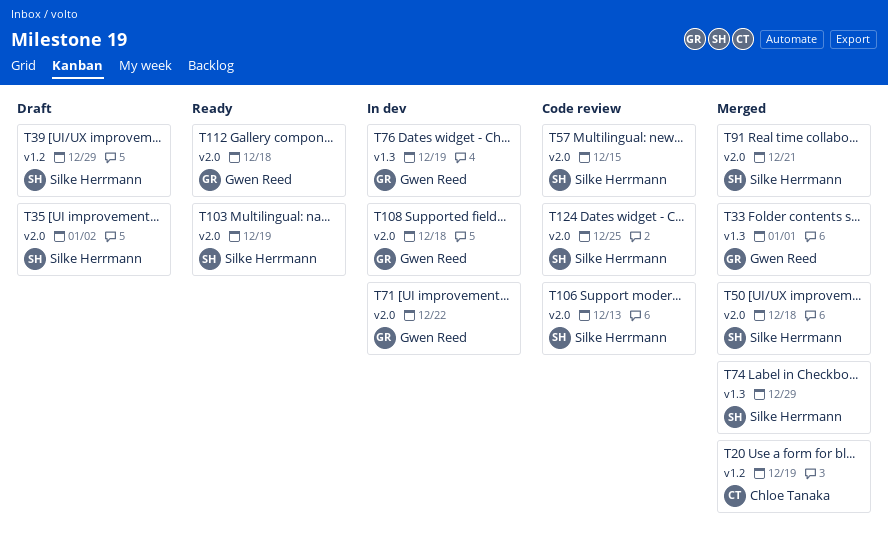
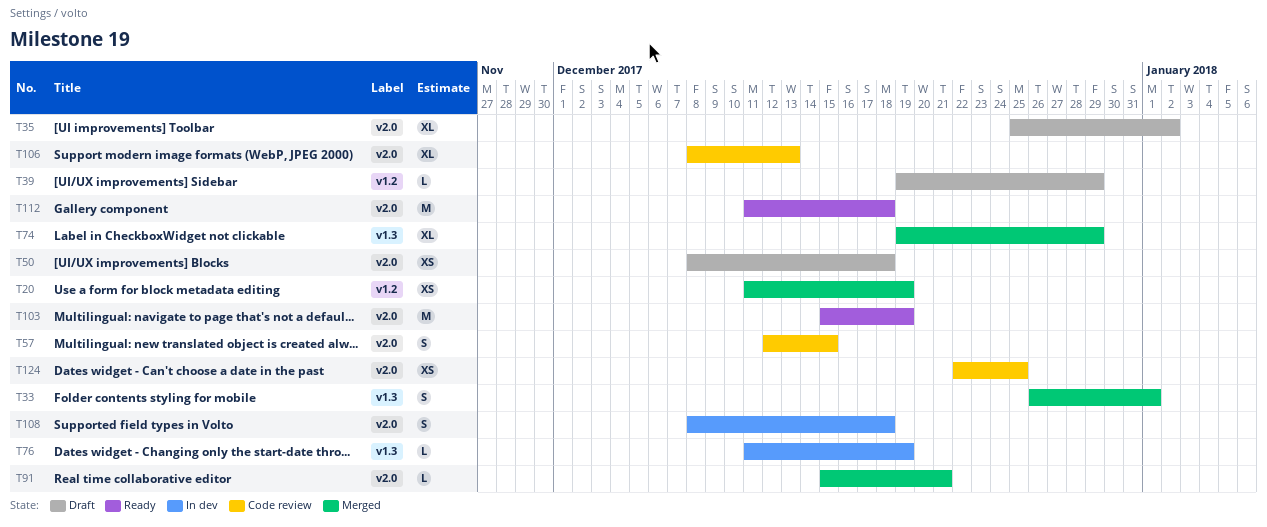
T50, status: Merged -> Draft
T71: present -> none

